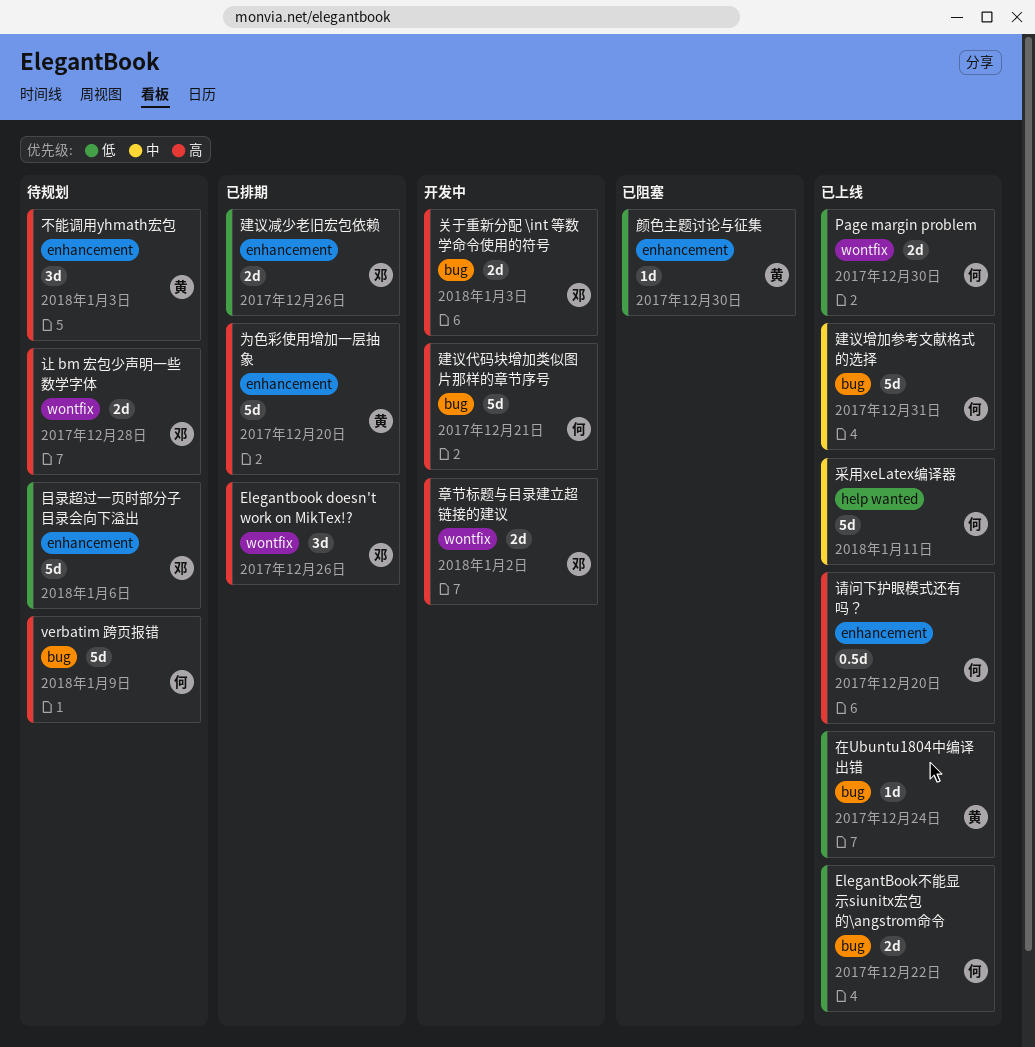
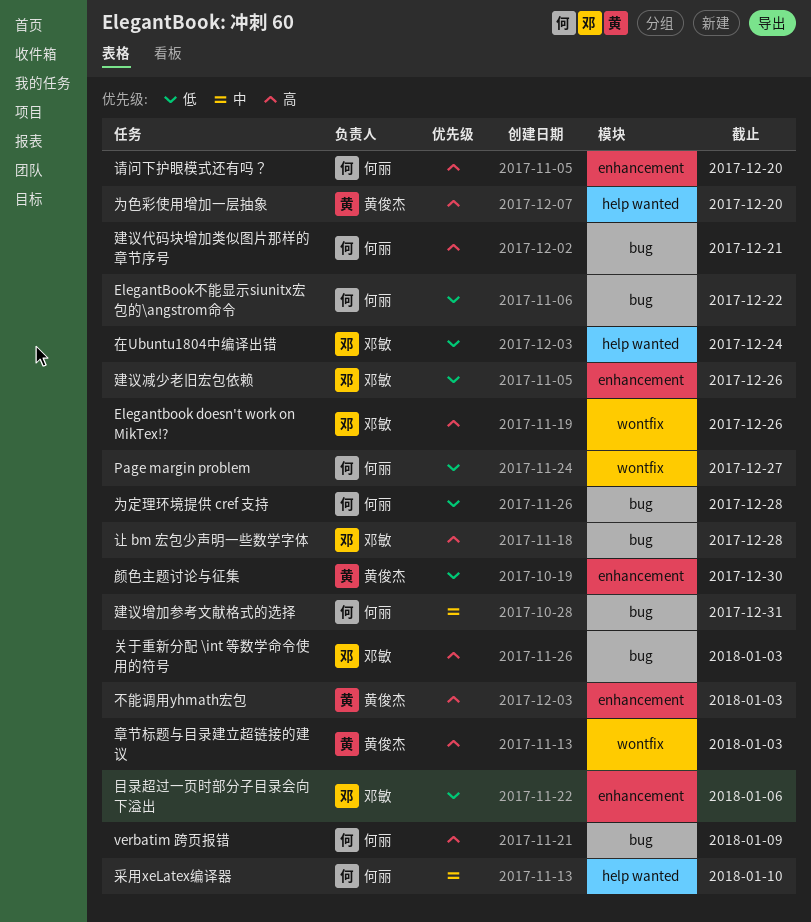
Page margin problem, due: Dec 30 -> Dec 27
为定理环境提供 cref 支持: none -> present
为色彩使用增加一层抽象, label: enhancement -> help wanted
在Ubuntu1804中编译出错, owner: 黄俊杰 -> 邓敏
在Ubuntu1804中编译出错, label: bug -> help wanted
章节标题与目录建立超链接的建议, owner: 邓敏 -> 黄俊杰
章节标题与目录建立超链接的建议, due: Jan 2 -> Jan 3
让 bm 宏包少声明一些数学字体, label: wontfix -> bug
采用xeLatex编译器, due: Jan 11 -> Jan 10

